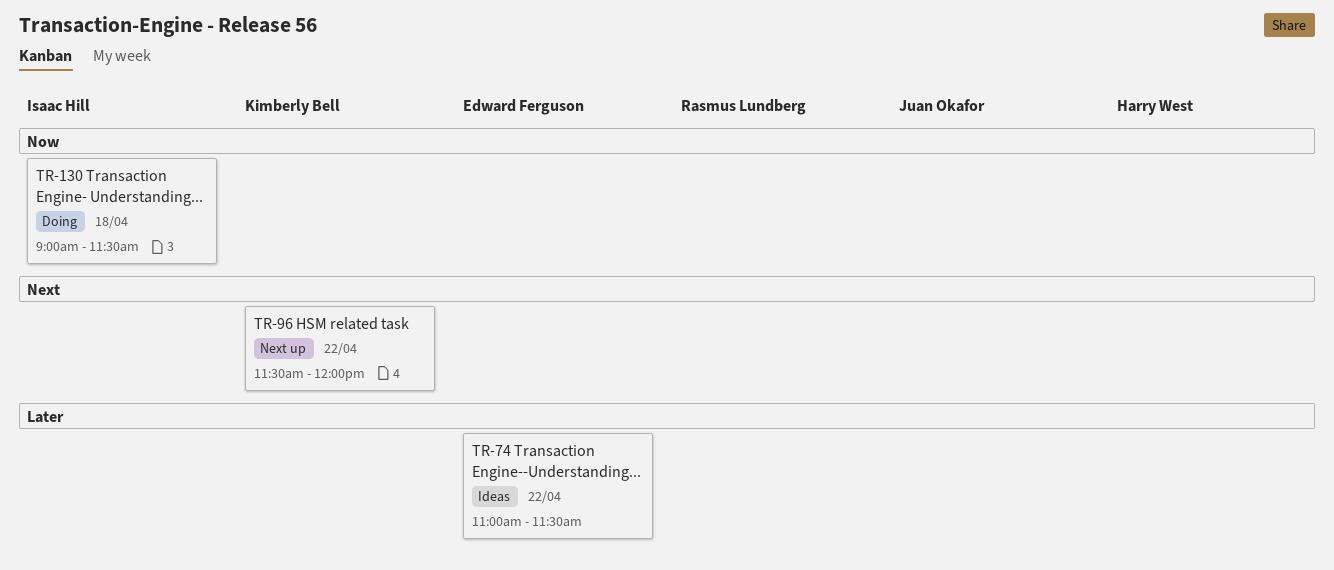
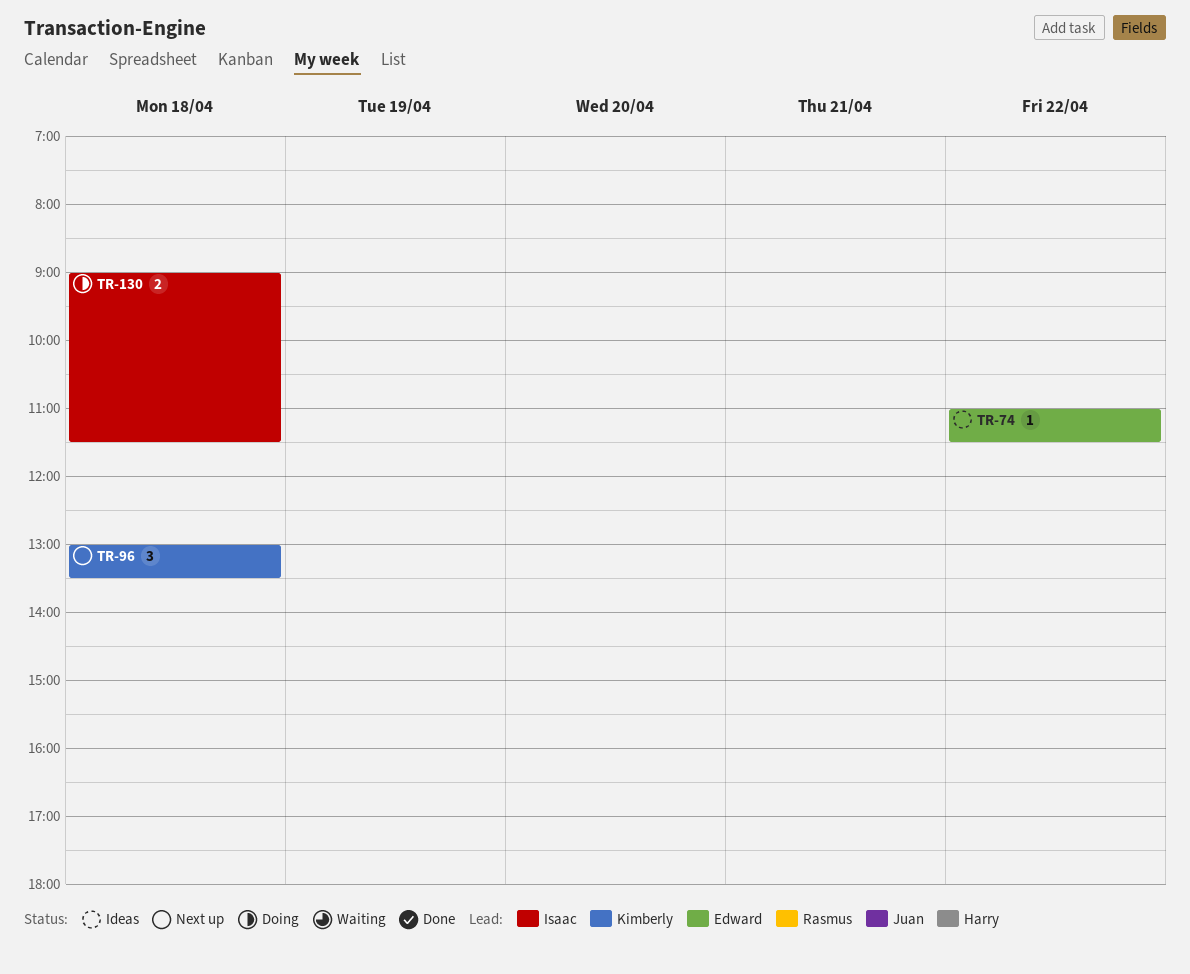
TR-96, day: Apr 22 -> Apr 18
TR-96, begins: 11:30 -> 13:00
TR-96, ends: 12:00 -> 13:30

